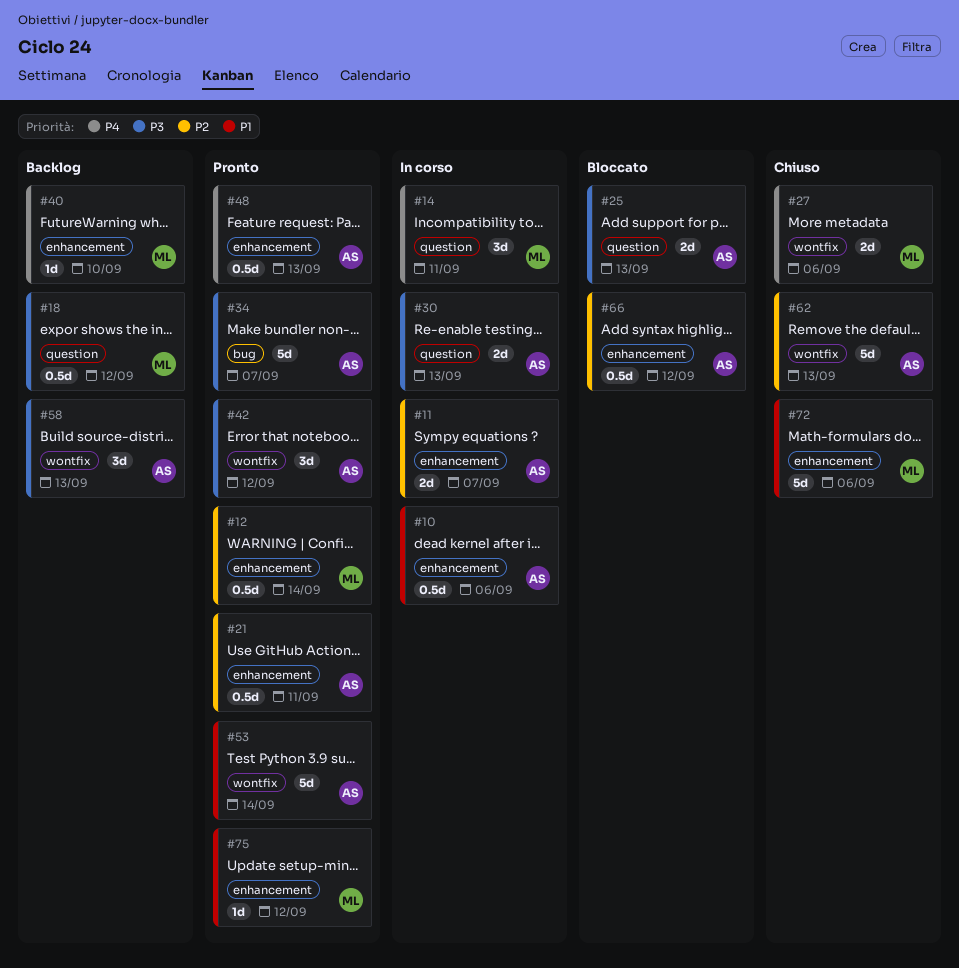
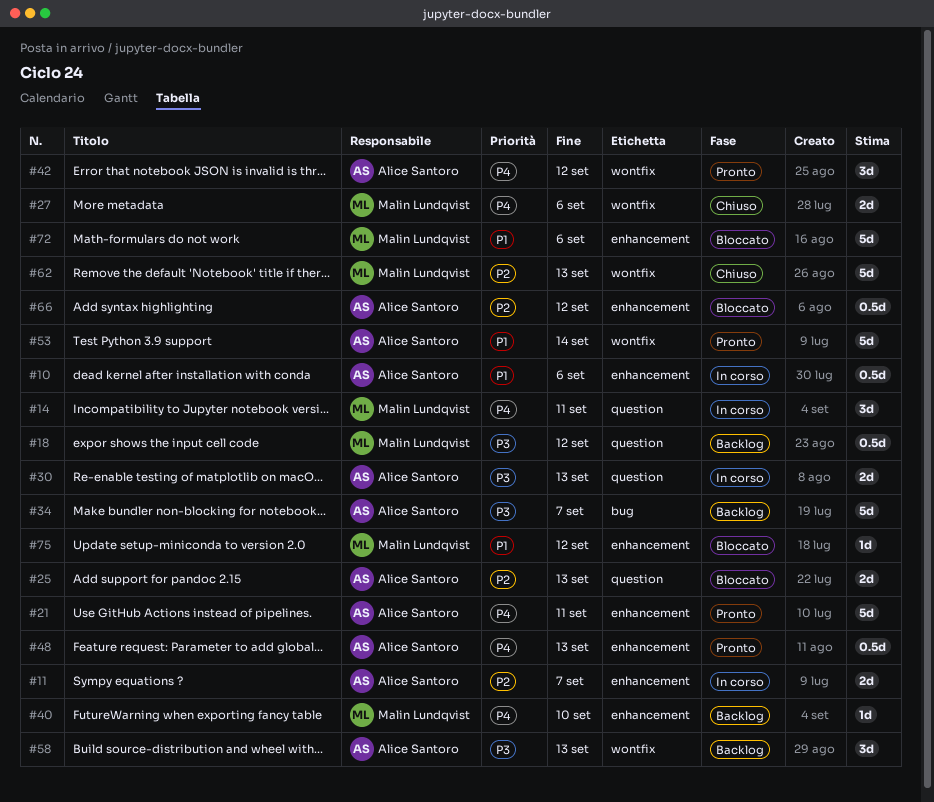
#12: present -> none
#21, priority: P2 -> P4
#21, estimate: 0.5d -> 5d
#25, priority: P3 -> P2
#34, status: Pronto -> Backlog
#42, priority: P3 -> P4
#62, owner: Alice Santoro -> Malin Lundqvist
#72, status: Chiuso -> Bloccato
#75, status: Pronto -> Bloccato

